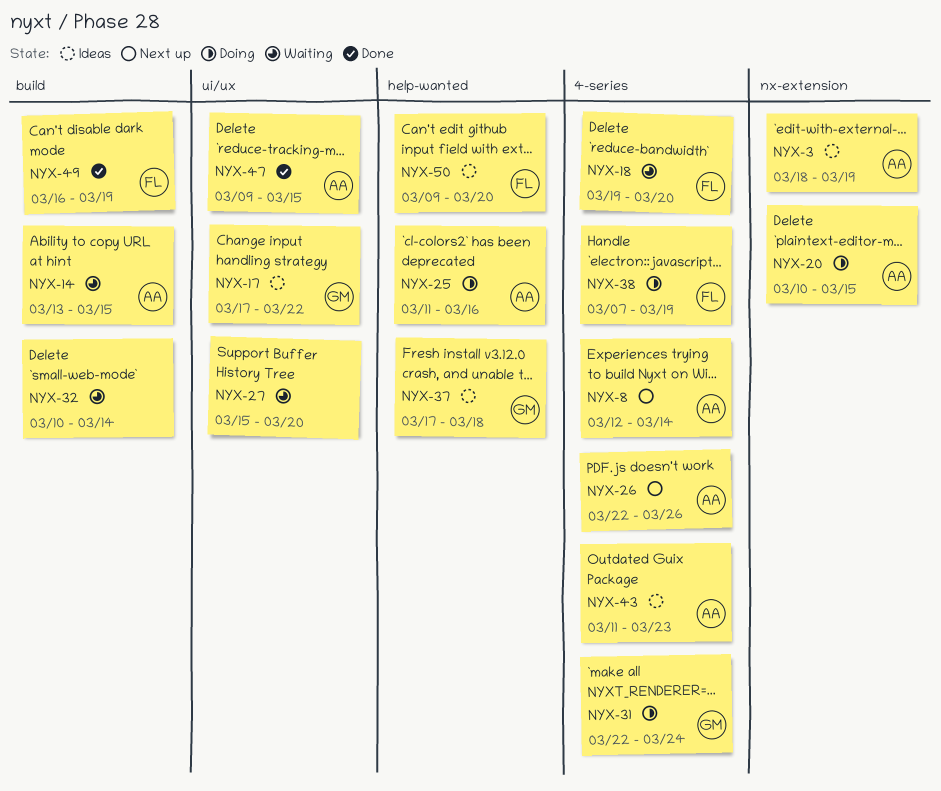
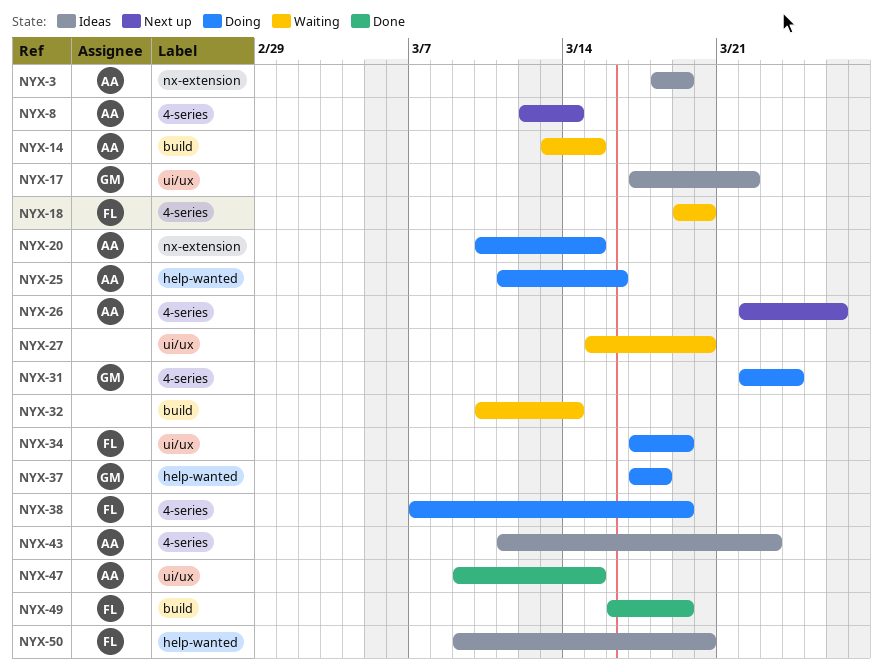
NYX-34: none -> present
NYX-37, status: Ideas -> Doing

